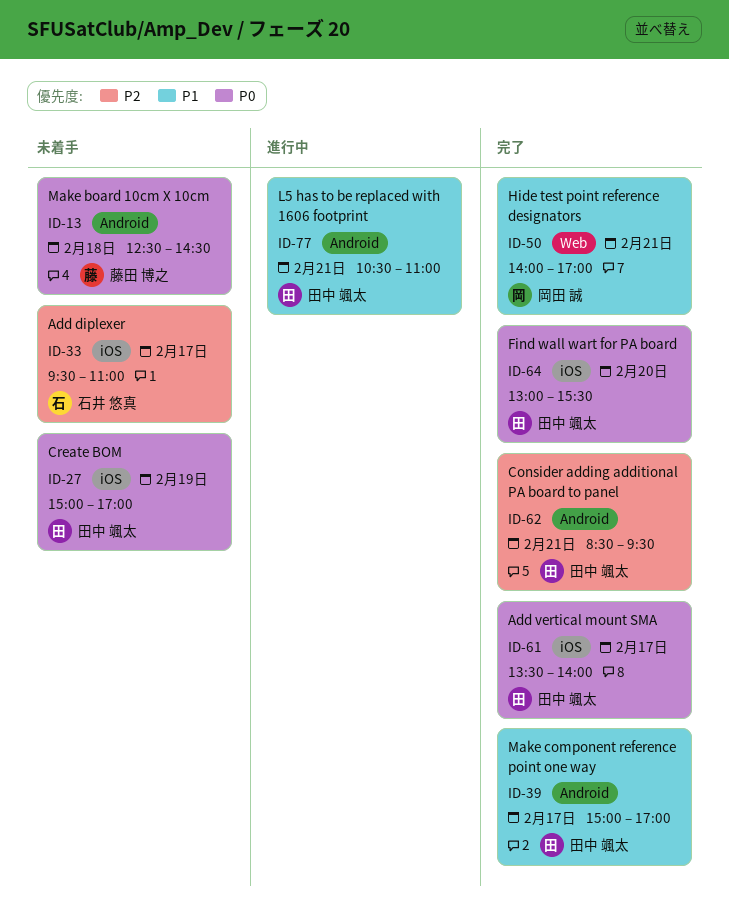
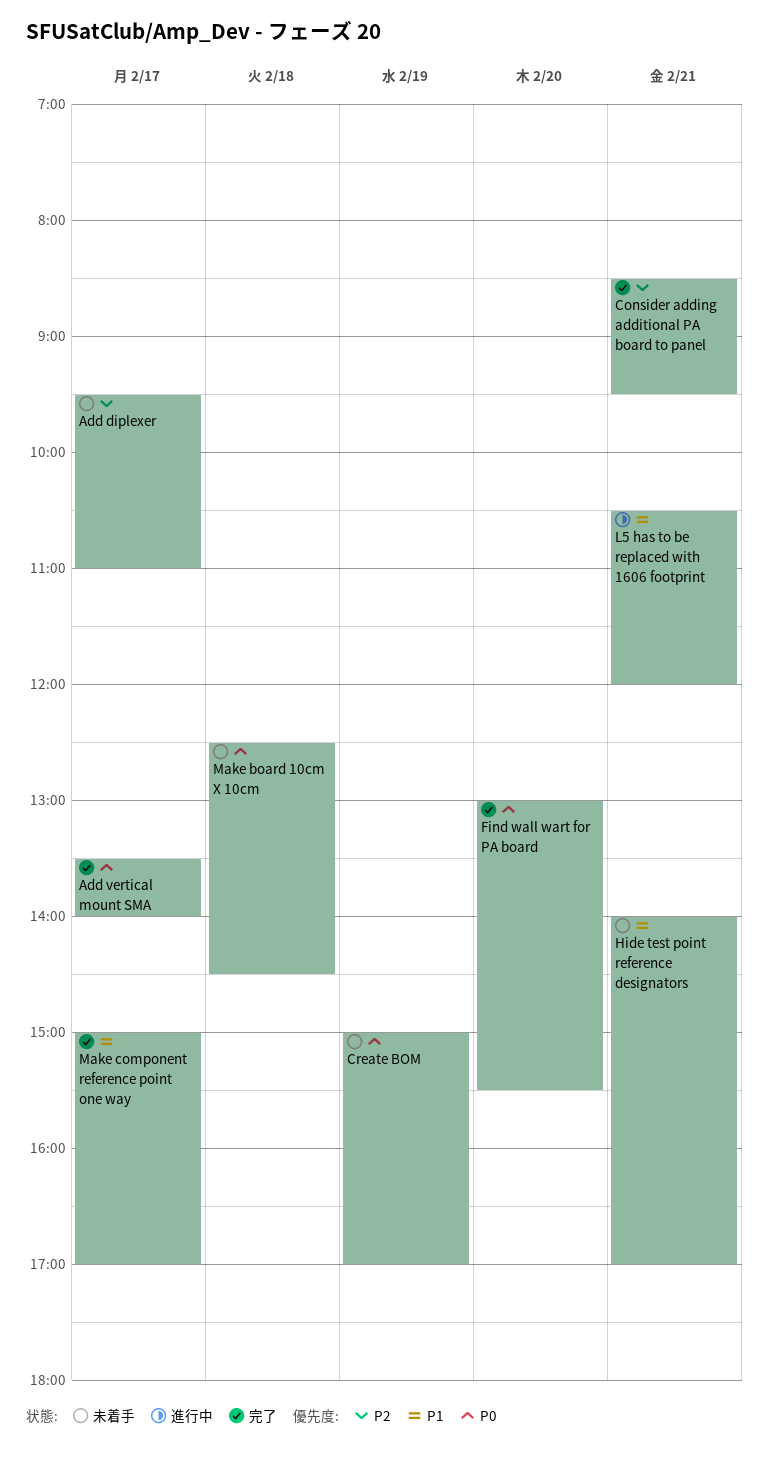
Hide test point reference designators, status: 完了 -> 未着手
L5 has to be replaced with 1606 footprint, ends: 11:00 -> 12:00

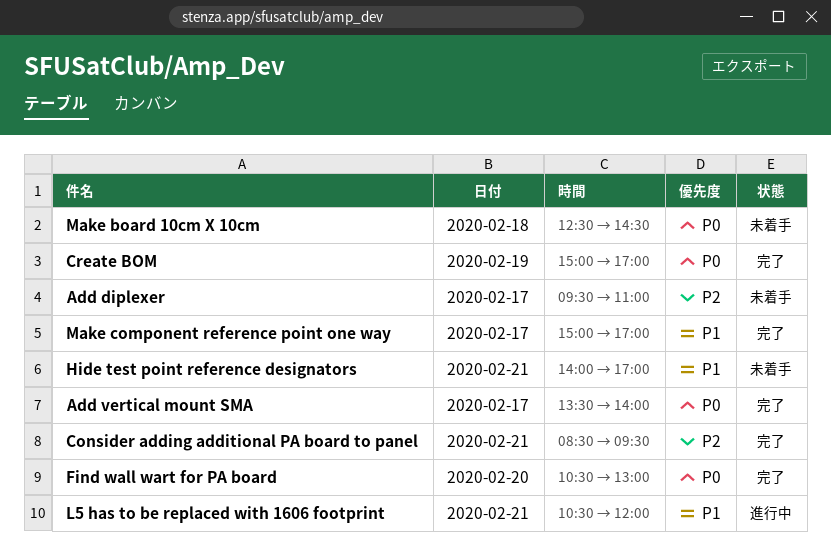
Create BOM, status: 未着手 -> 完了
Find wall wart for PA board, begins: 13:00 -> 10:30
Find wall wart for PA board, ends: 15:30 -> 13:00

